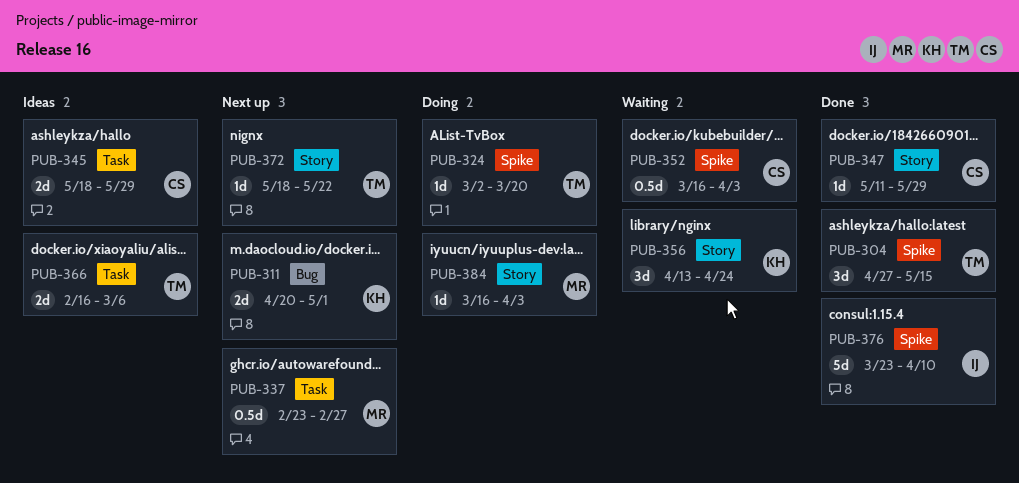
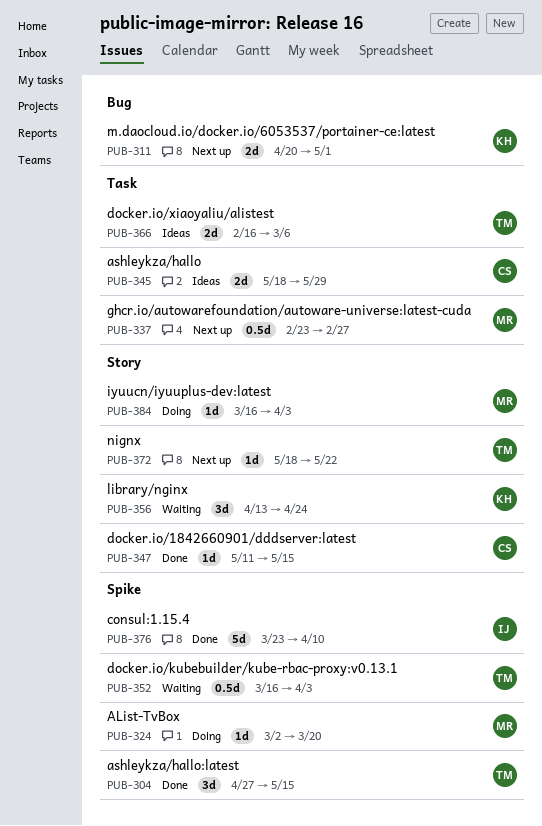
PUB-324, owner: TM -> MR
PUB-347, due: May 29 -> May 15
PUB-352, owner: CS -> TM

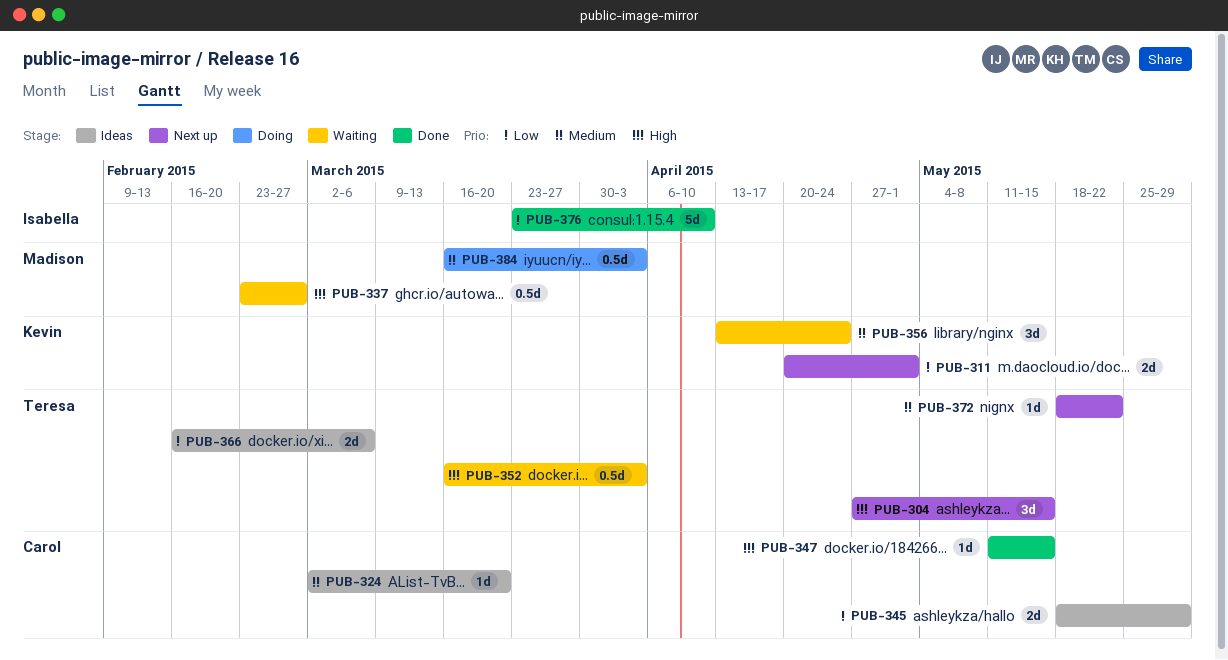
PUB-304, status: Done -> Next up
PUB-324, status: Doing -> Ideas
PUB-324, owner: Madison -> Carol
PUB-337, status: Next up -> Waiting
PUB-384, estimate: 1d -> 0.5d

